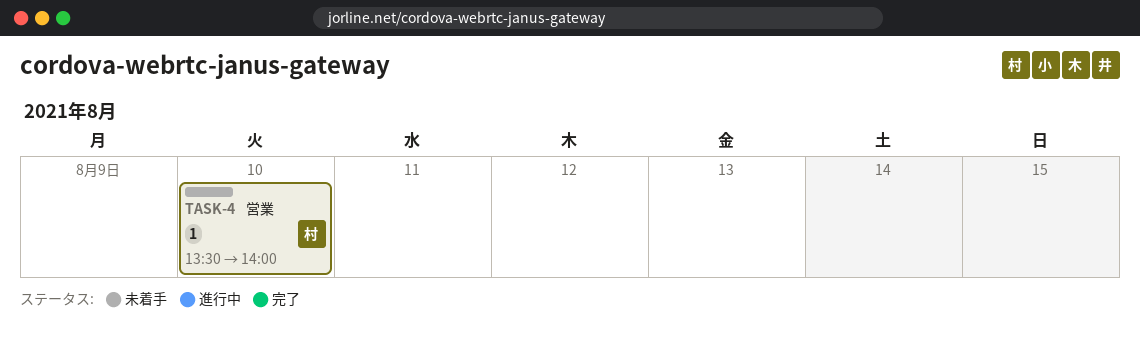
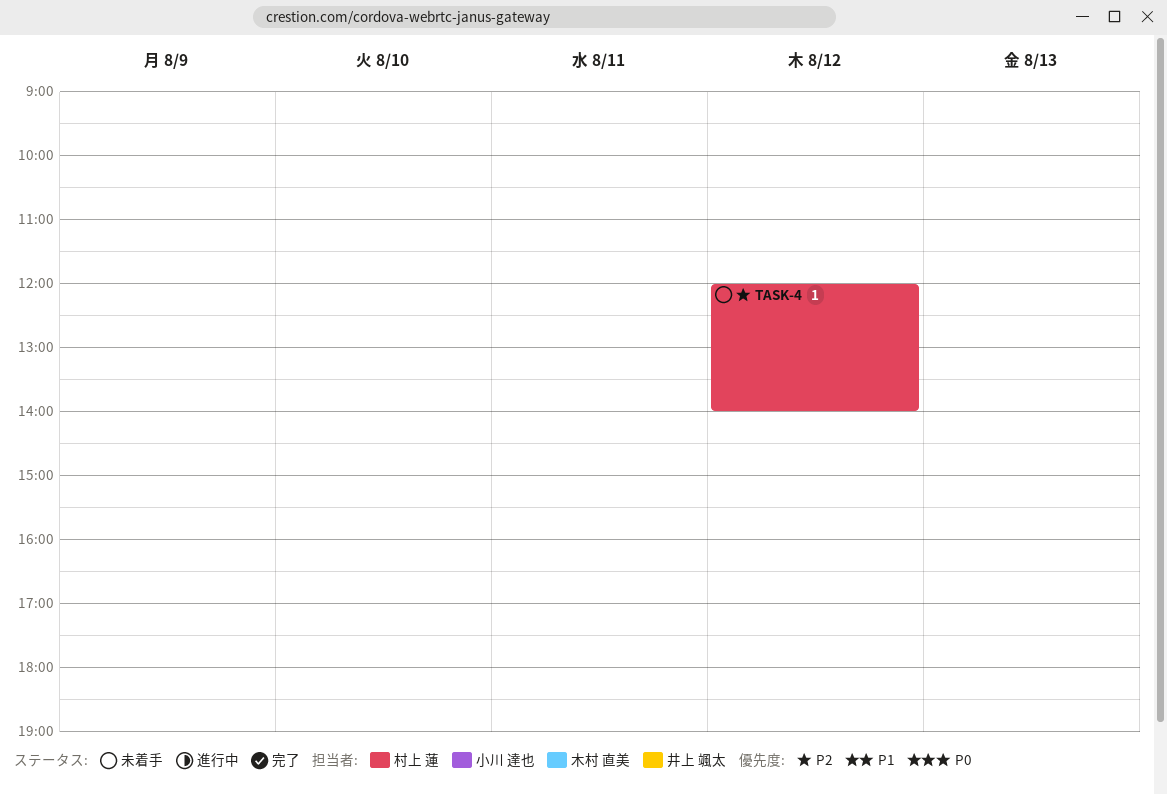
TASK-4, day: Aug 10 -> Aug 12
TASK-4, begins: 13:30 -> 12:00

